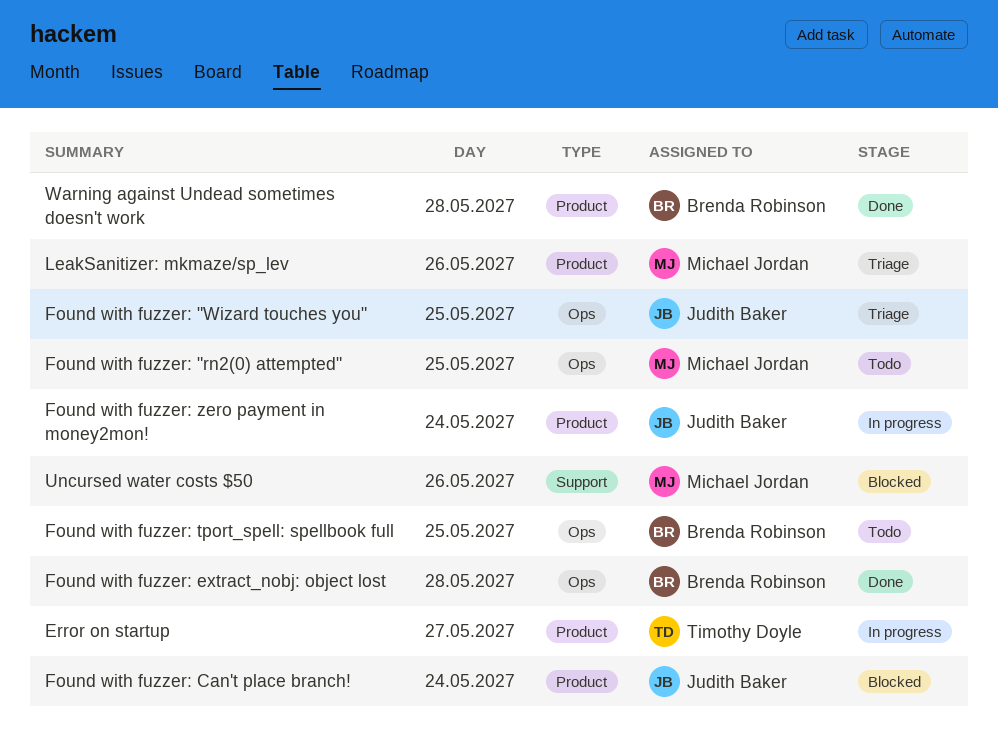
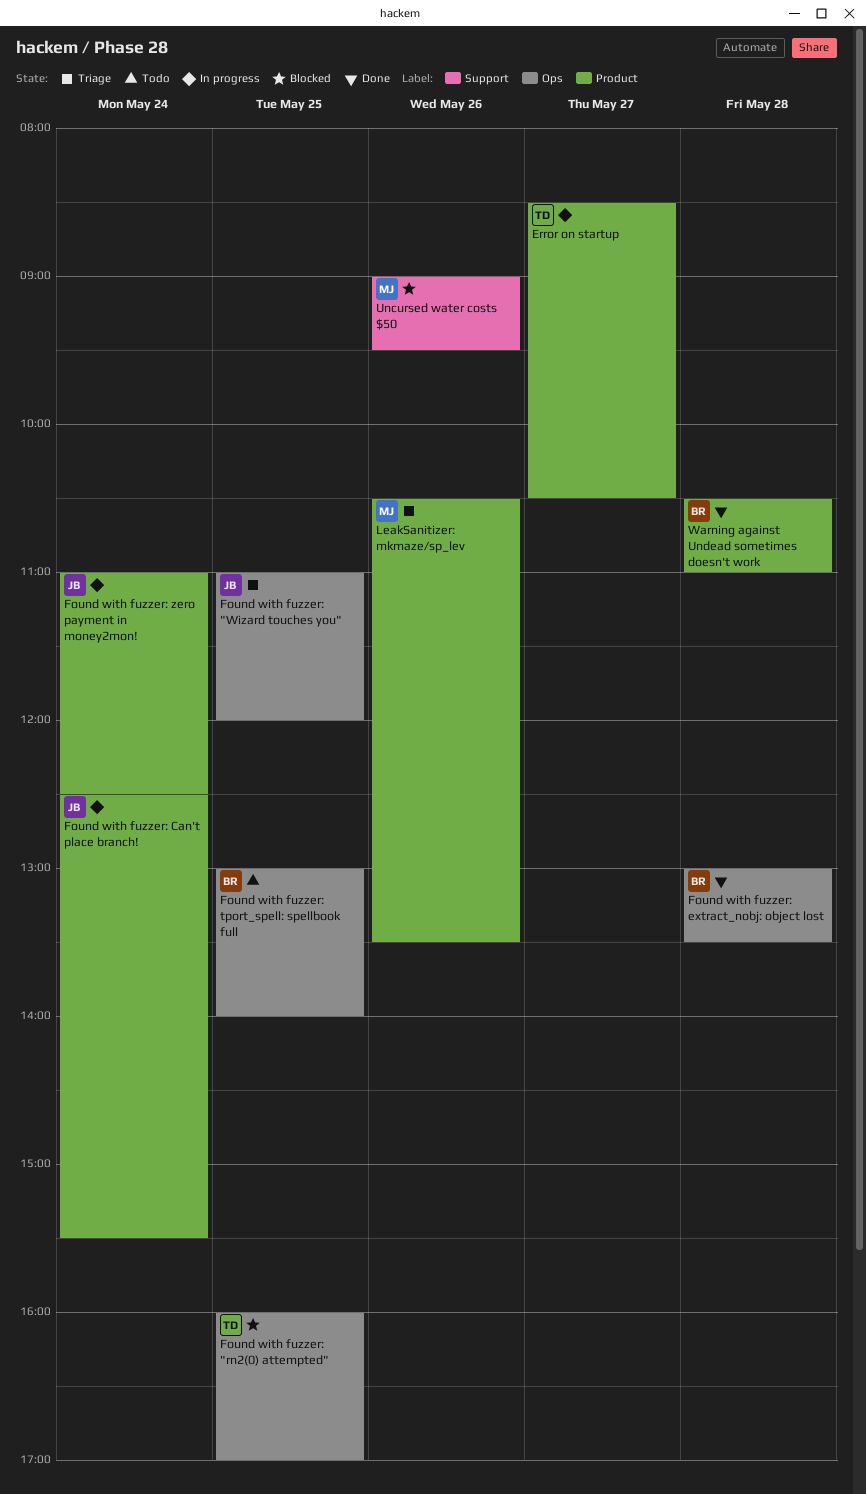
Found with fuzzer: "rn2(0) attempted", status: Todo -> Blocked
Found with fuzzer: "rn2(0) attempted", owner: Michael Jordan -> Timothy Doyle
Found with fuzzer: Can't place branch!, status: Blocked -> In progress

